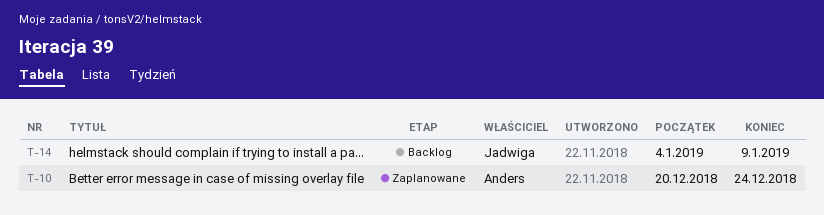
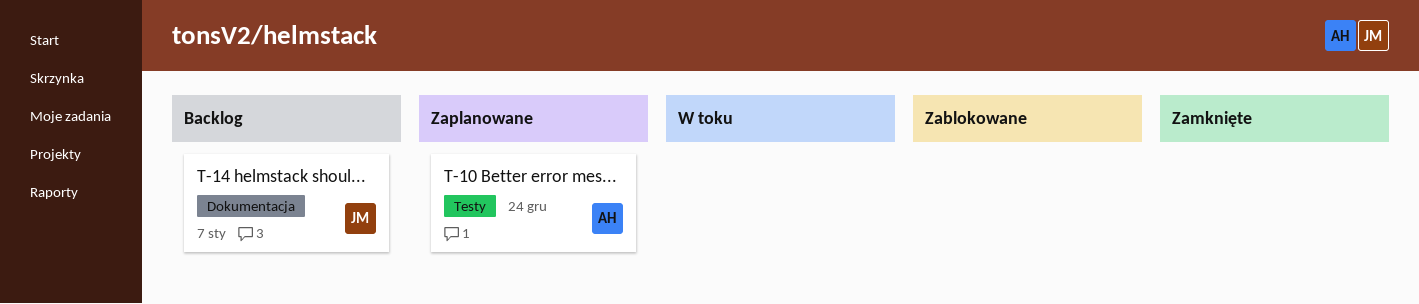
T-14, due: Jan 9 -> Jan 7

